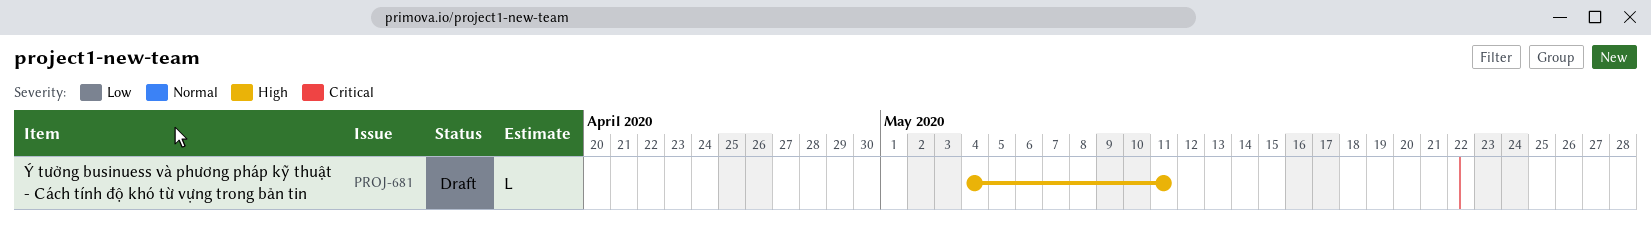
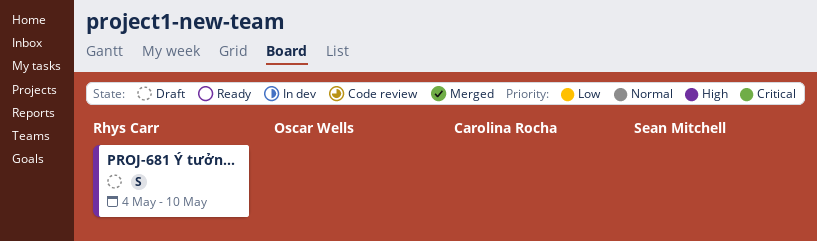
PROJ-681, estimate: L -> S
PROJ-681, due: May 11 -> May 10

